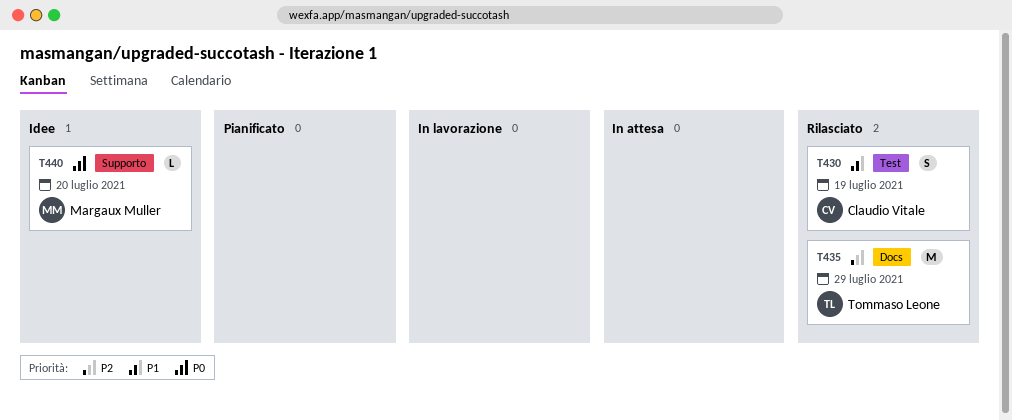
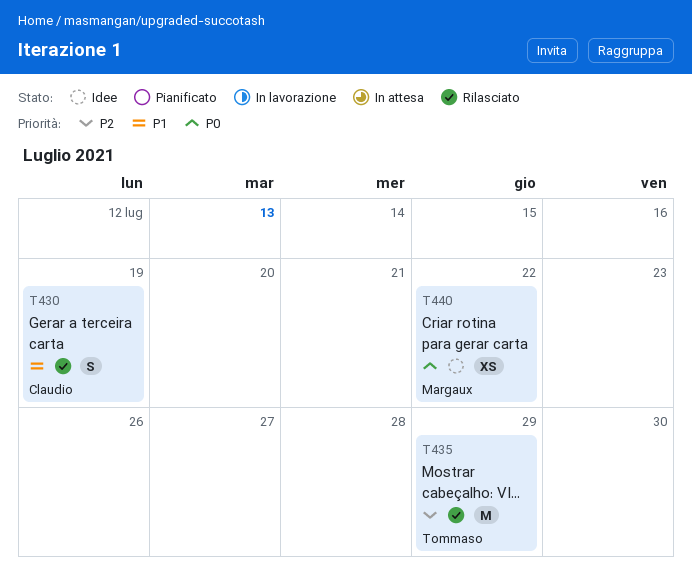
T440, estimate: L -> XS
T440, due: Jul 20 -> Jul 22

